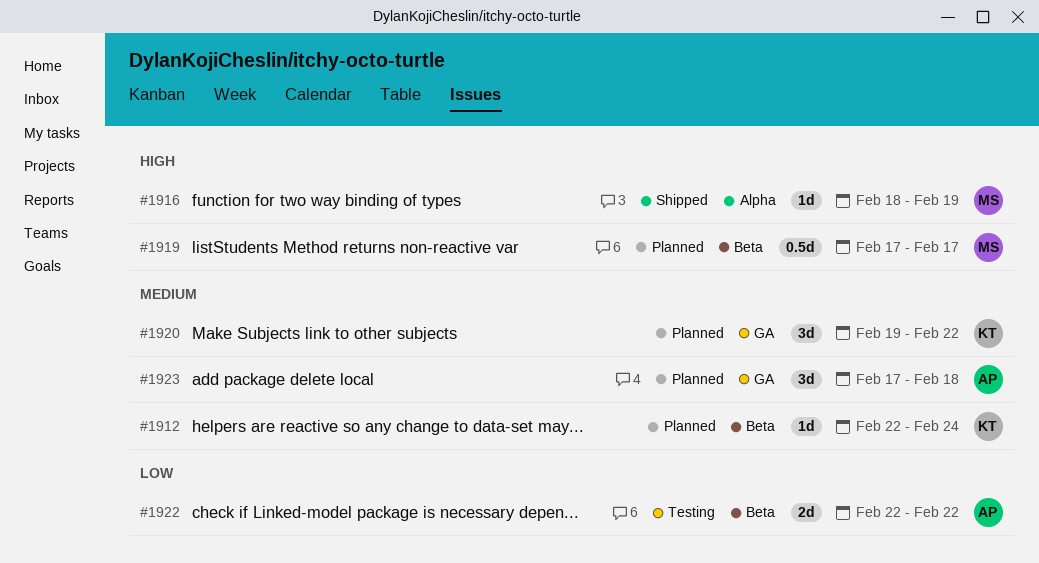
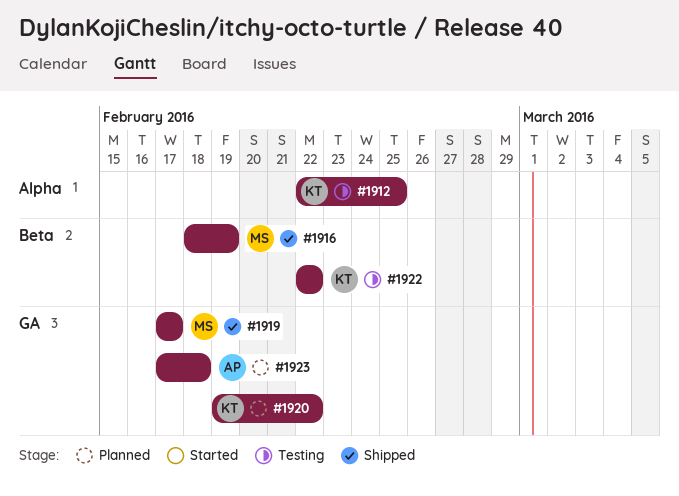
#1912, status: Planned -> Testing
#1912, label: Beta -> Alpha
#1912, due: Feb 24 -> Feb 25
#1916, label: Alpha -> Beta
#1919, status: Planned -> Shipped
#1919, label: Beta -> GA
#1922, owner: AP -> KT

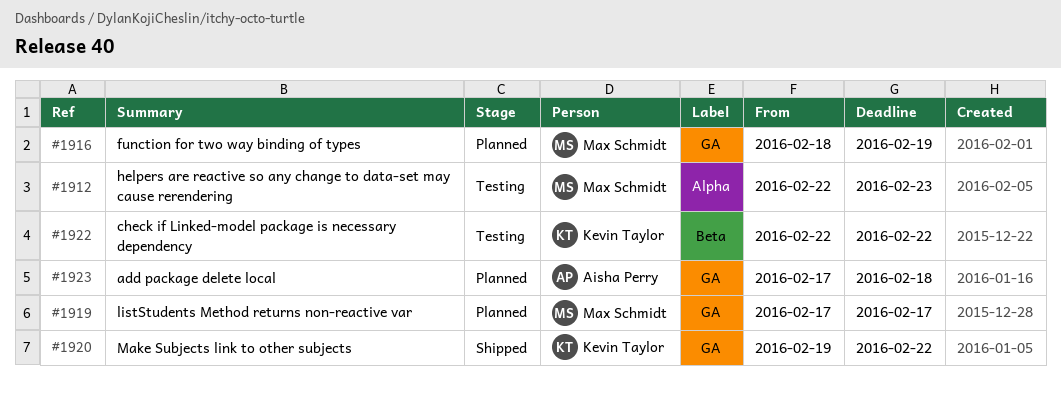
#1912, owner: Kevin Taylor -> Max Schmidt
#1912, due: Feb 25 -> Feb 23
#1916, status: Shipped -> Planned
#1916, label: Beta -> GA
#1919, status: Shipped -> Planned
#1920, status: Planned -> Shipped

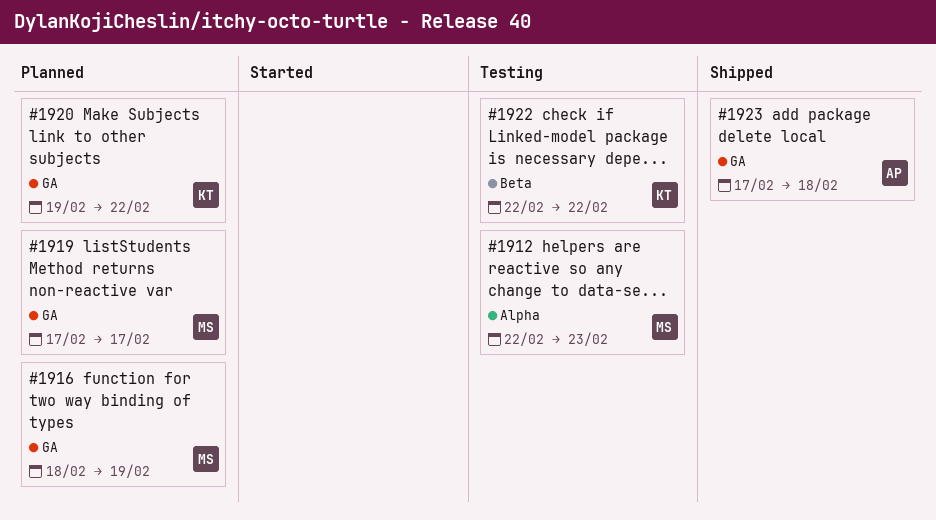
#1920, status: Shipped -> Planned
#1923, status: Planned -> Shipped

